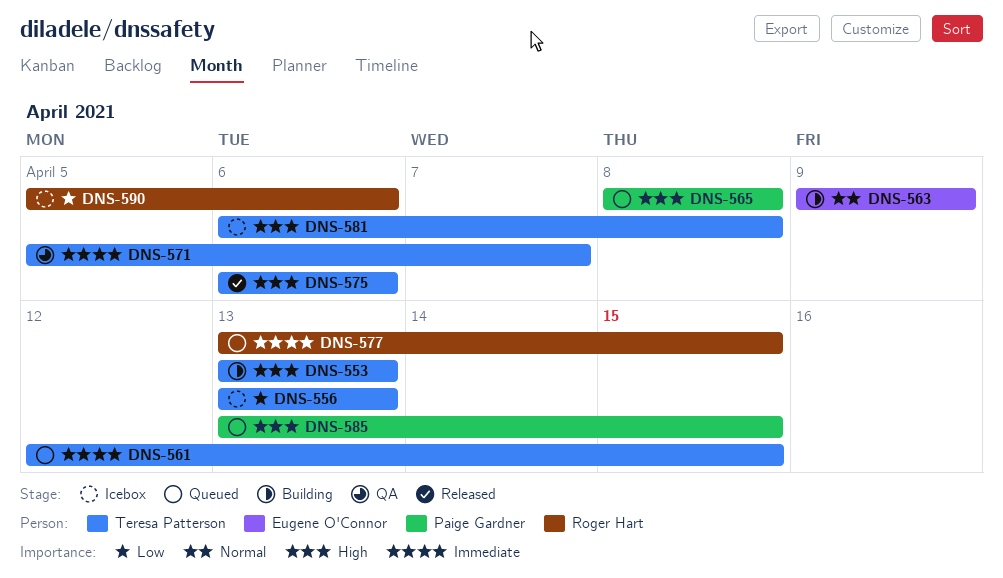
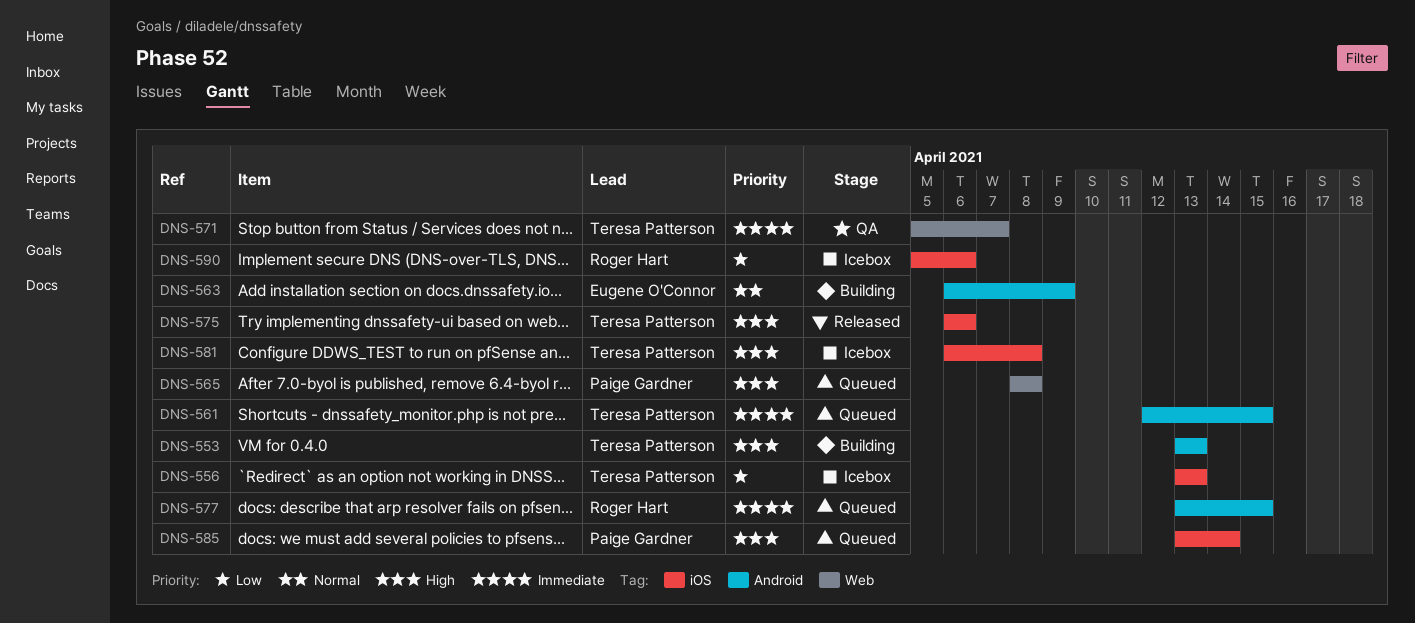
DNS-563, start: Apr 9 -> Apr 6
DNS-585, due: Apr 15 -> Apr 14

